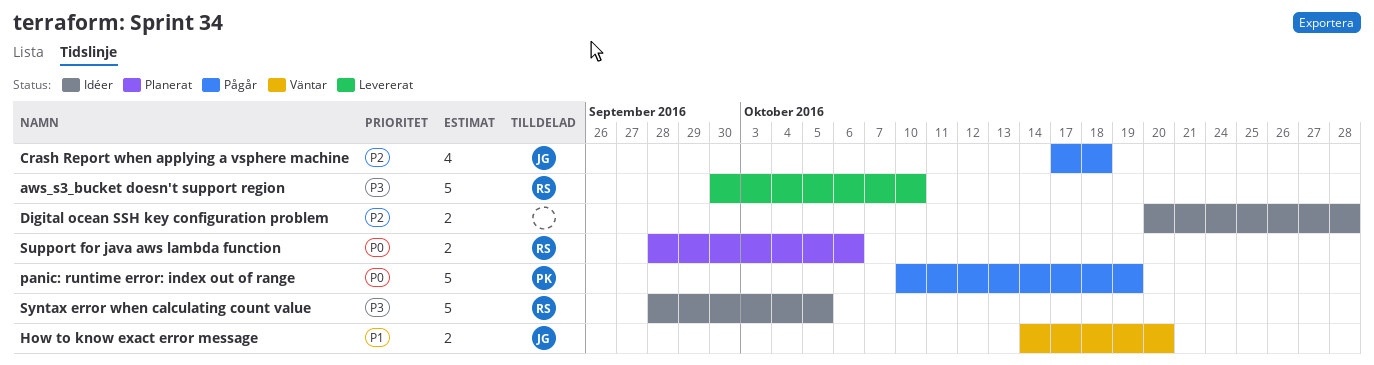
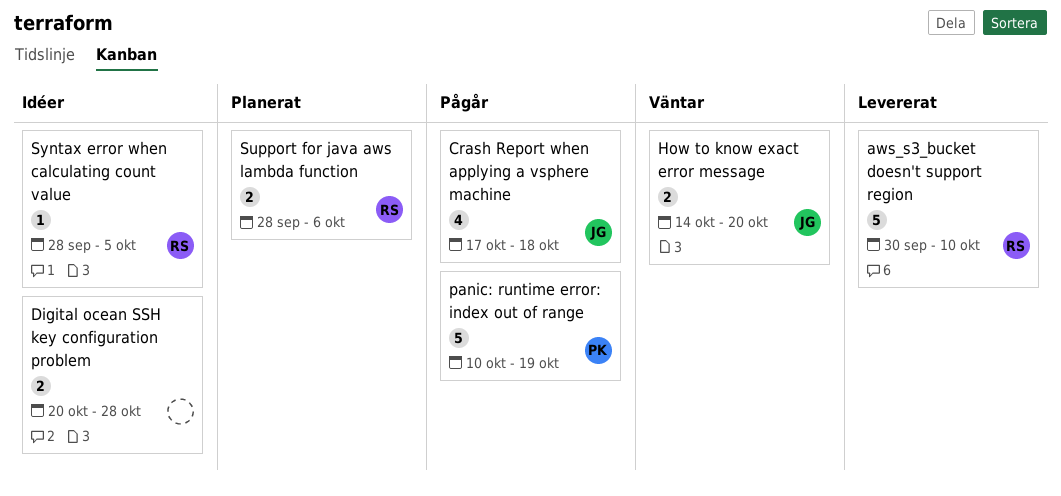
Syntax error when calculating count value, estimate: 5 -> 1

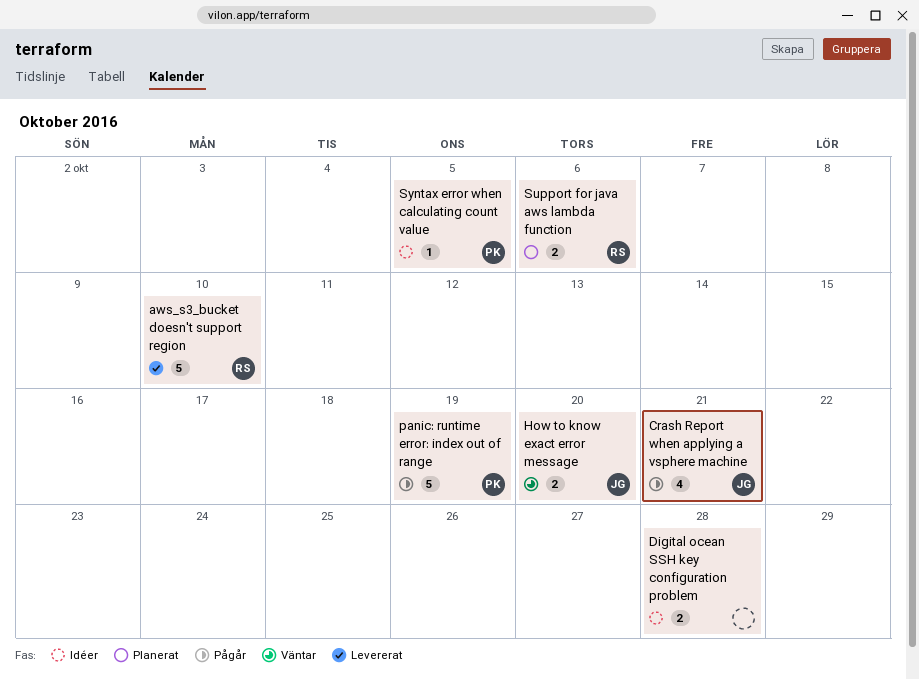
Crash Report when applying a vsphere machine, due: Oct 18 -> Oct 21
Syntax error when calculating count value, owner: RS -> PK

